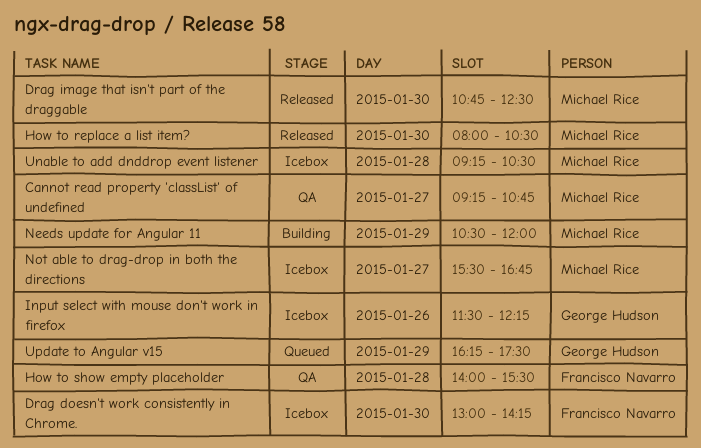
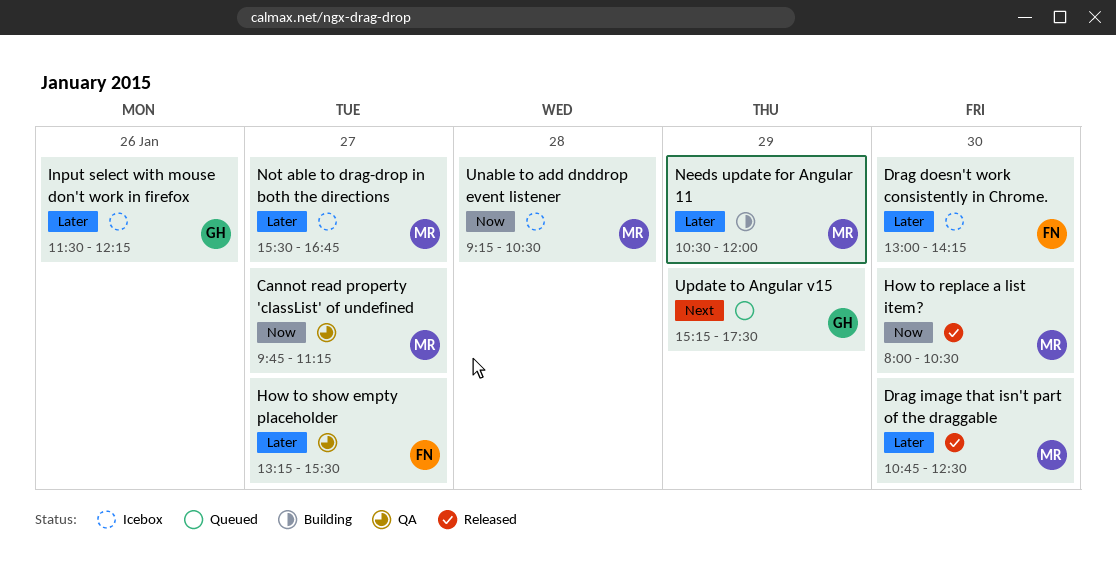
Cannot read property 'classList' of undefined, begins: 09:15 -> 09:45
Cannot read property 'classList' of undefined, ends: 10:45 -> 11:15
How to show empty placeholder, day: Jan 28 -> Jan 27
How to show empty placeholder, begins: 14:00 -> 13:15
Update to Angular v15, begins: 16:15 -> 15:15

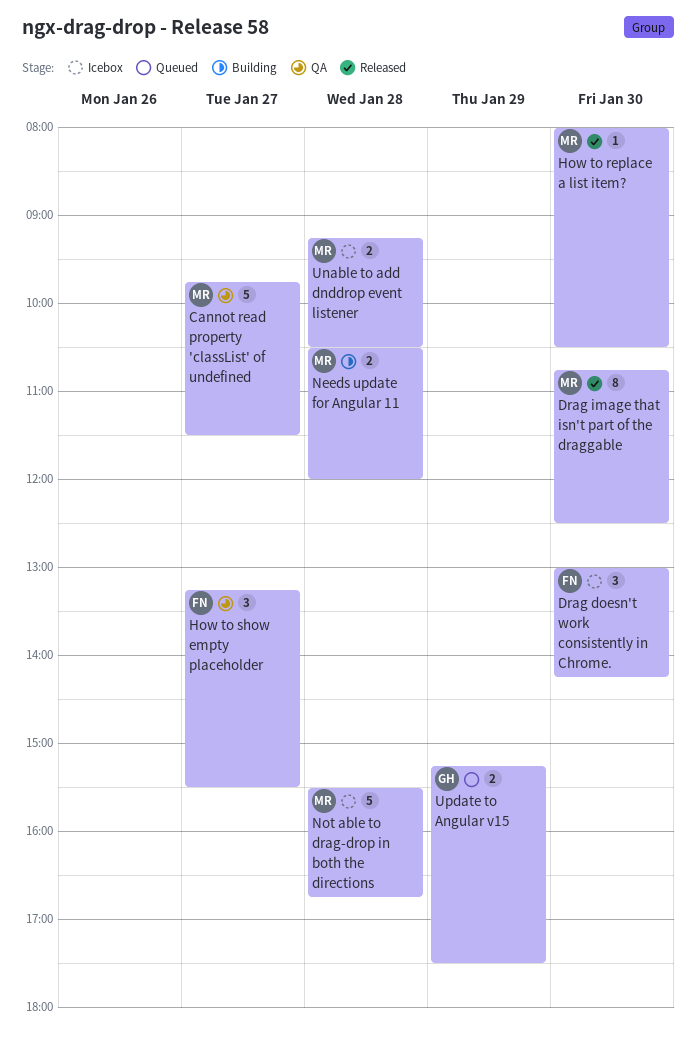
Cannot read property 'classList' of undefined, ends: 11:15 -> 11:30
Input select with mouse don't work in firefox: present -> none
Needs update for Angular 11, day: Jan 29 -> Jan 28
Not able to drag-drop in both the directions, day: Jan 27 -> Jan 28

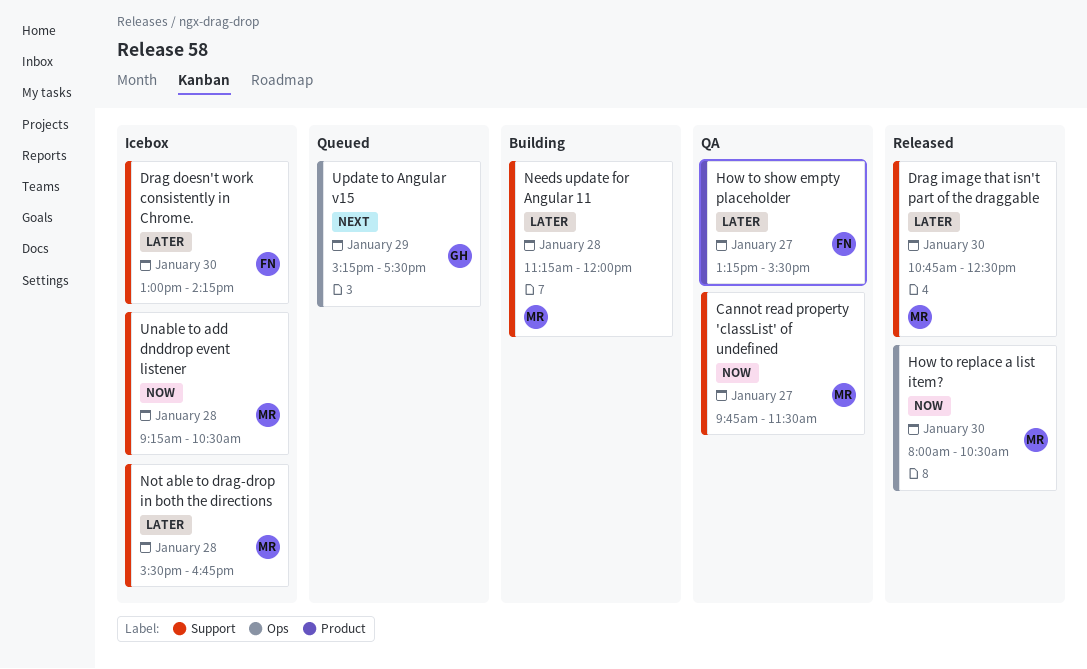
Needs update for Angular 11, begins: 10:30 -> 11:15

